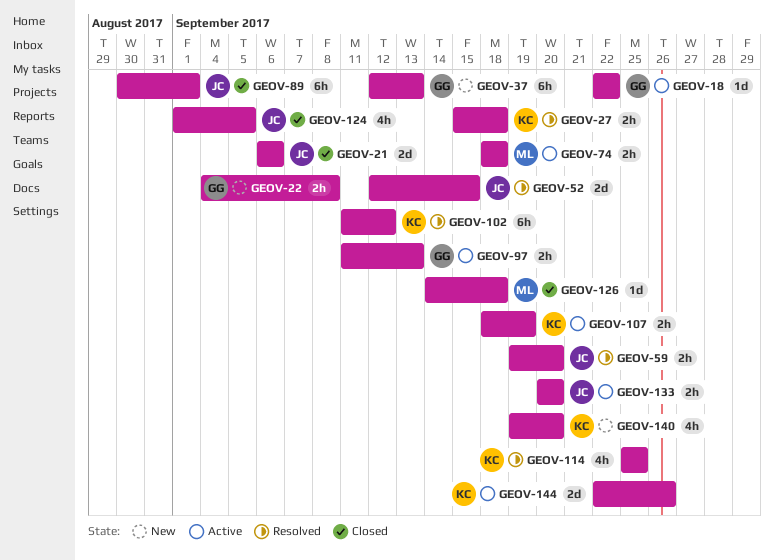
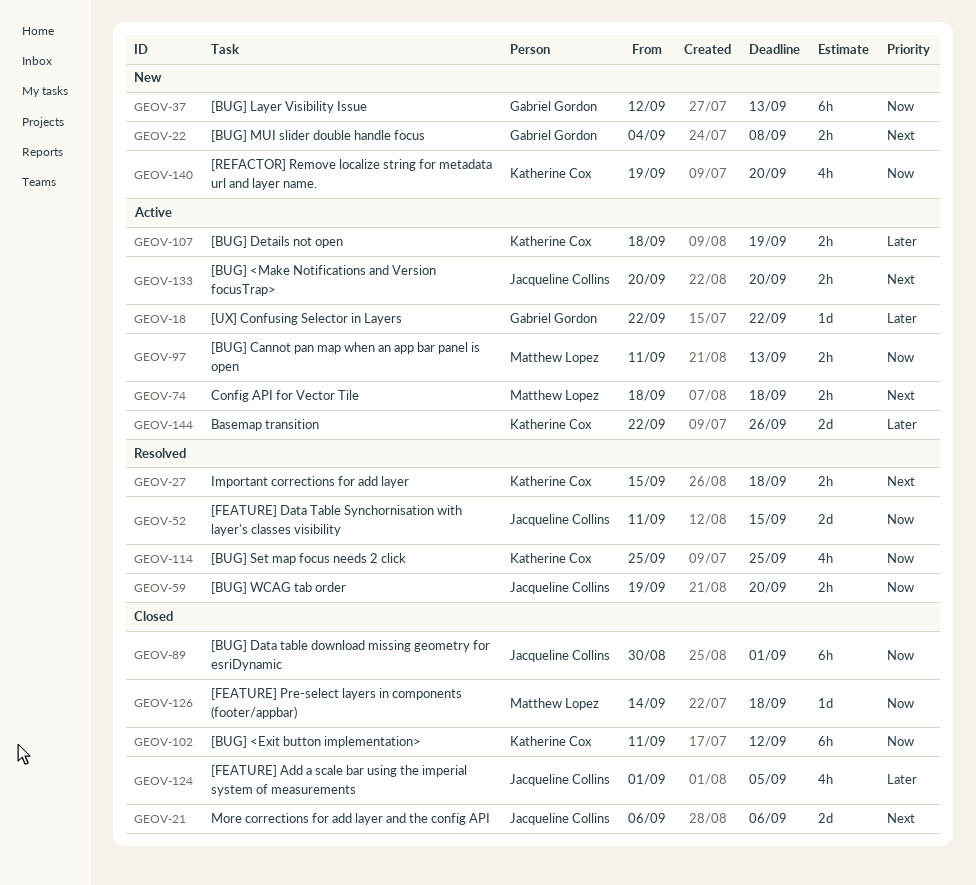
GEOV-52, start: Sep 12 -> Sep 11
GEOV-97, owner: Gabriel Gordon -> Matthew Lopez
GEOV-102, status: Resolved -> Closed

